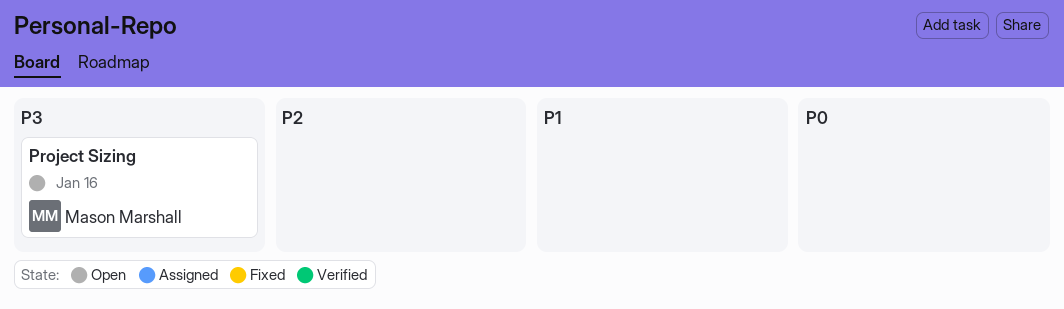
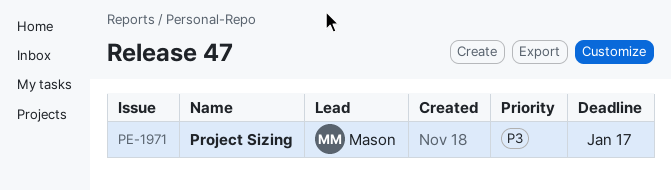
Project Sizing, due: Jan 16 -> Jan 17

